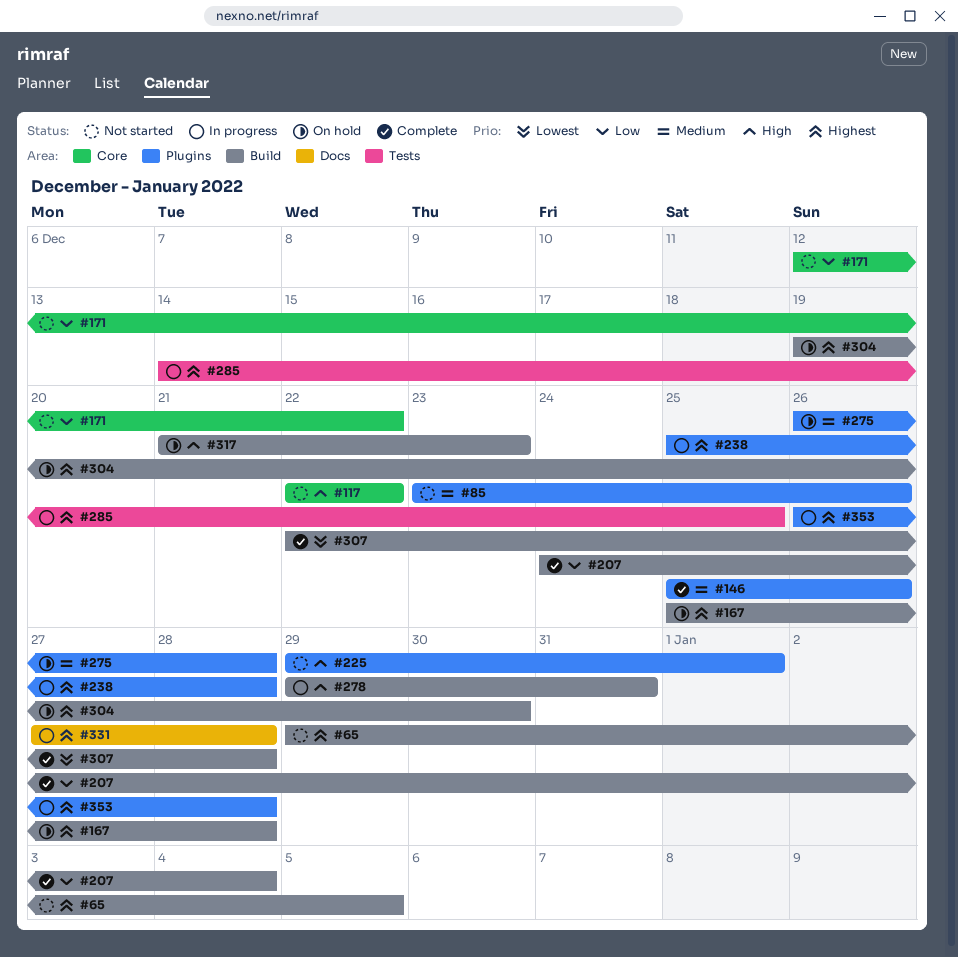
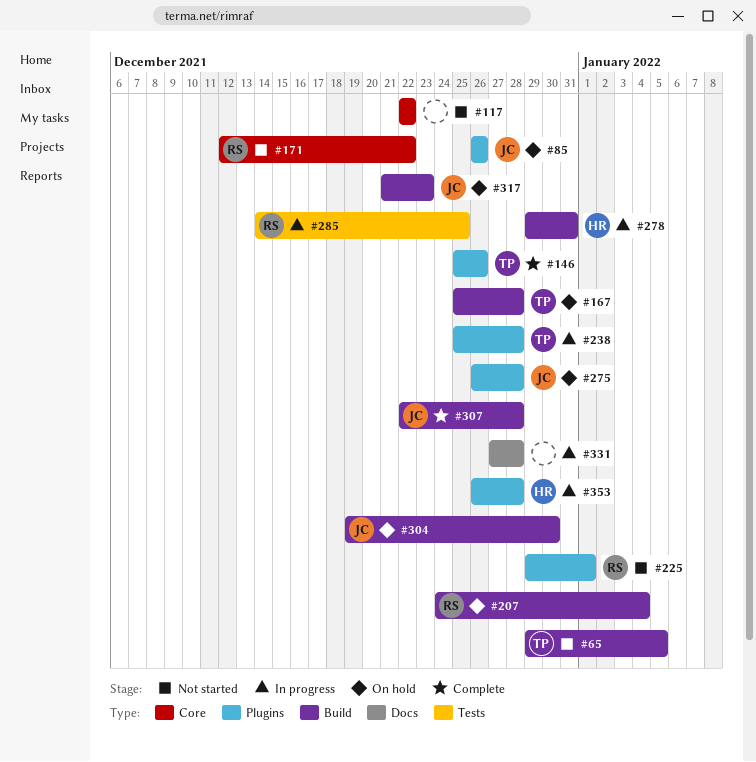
#85, status: Not started -> On hold
#85, start: Dec 23 -> Dec 26
#207, status: Complete -> On hold

